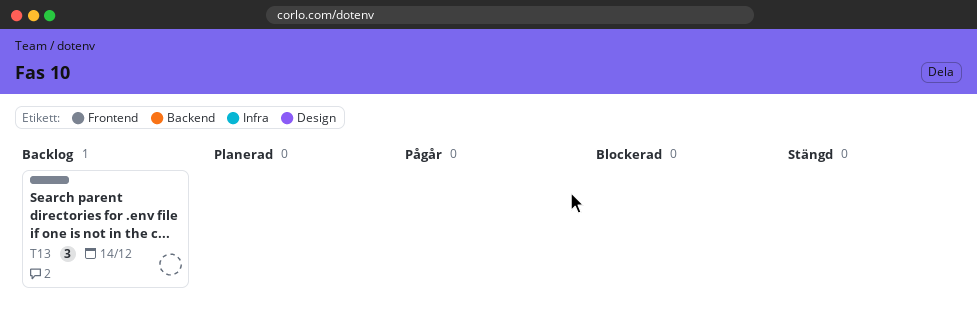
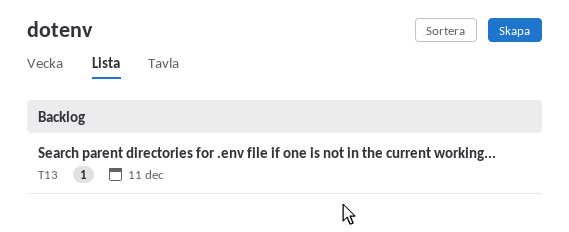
T13, estimate: 3 -> 1
T13, due: Dec 14 -> Dec 11

